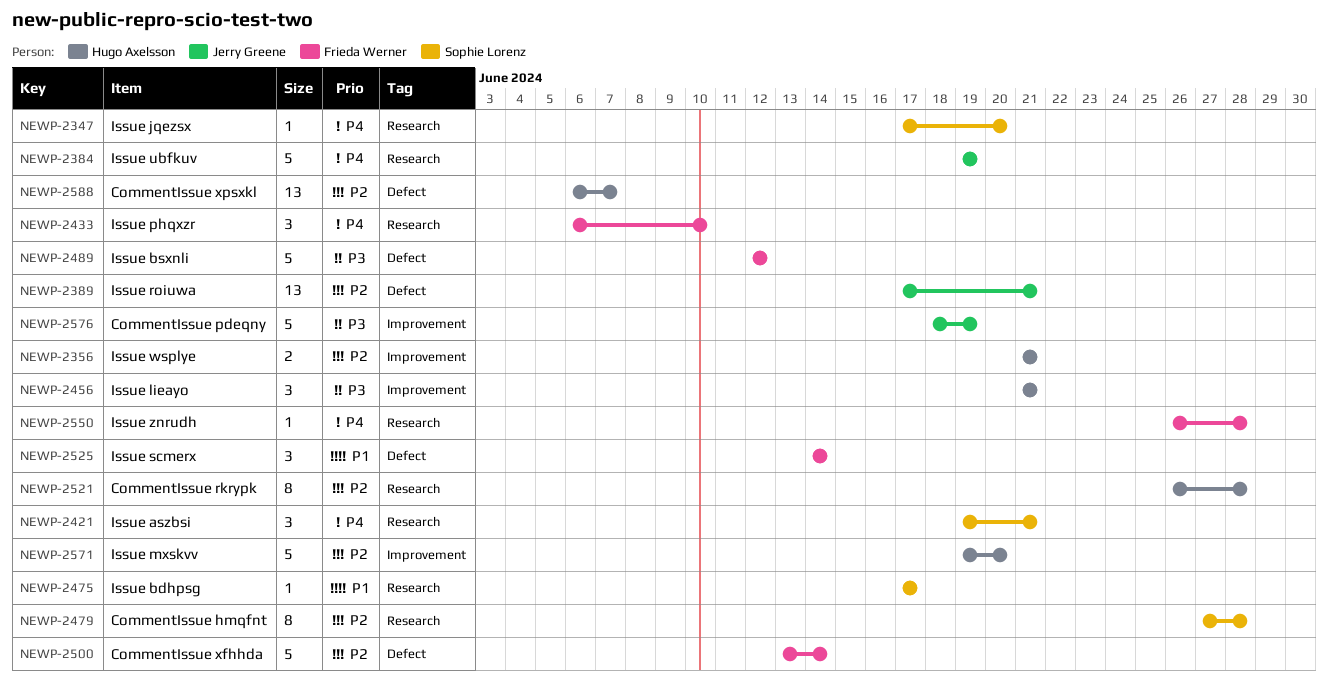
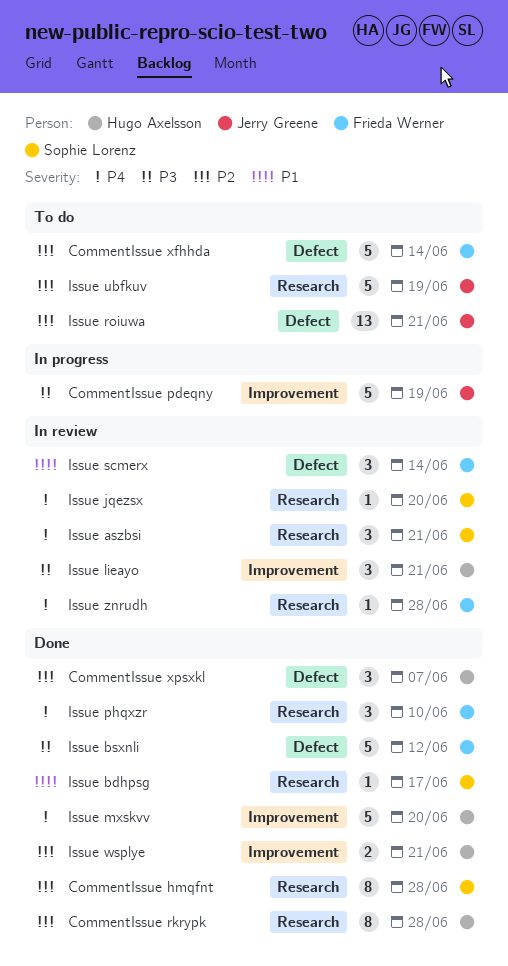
CommentIssue xpsxkl, estimate: 13 -> 3
Issue mxskvv, priority: P2 -> P4
Issue ubfkuv, priority: P4 -> P2

